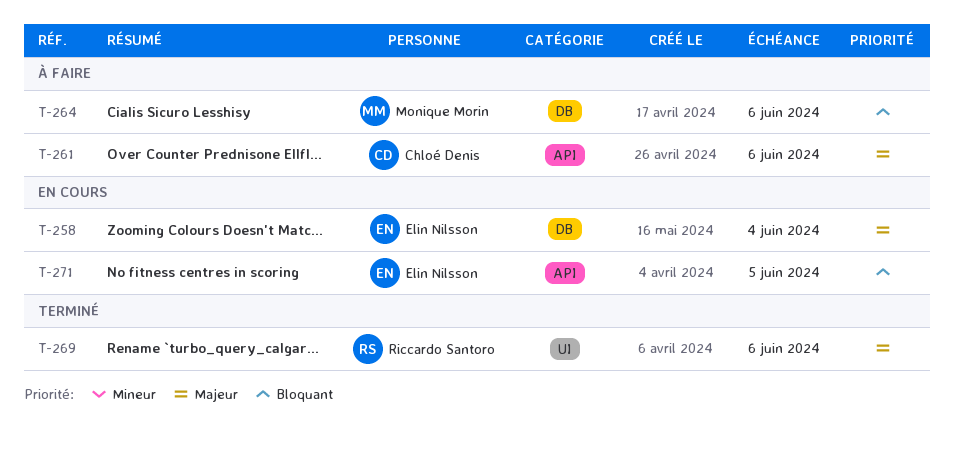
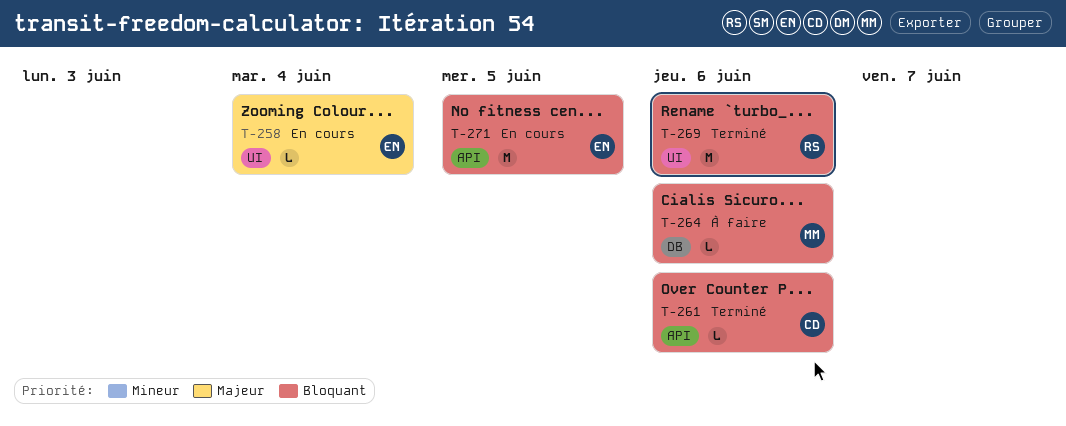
T-258, label: DB -> UI
T-261, status: À faire -> Terminé
T-261, priority: Majeur -> Bloquant
T-269, priority: Majeur -> Bloquant

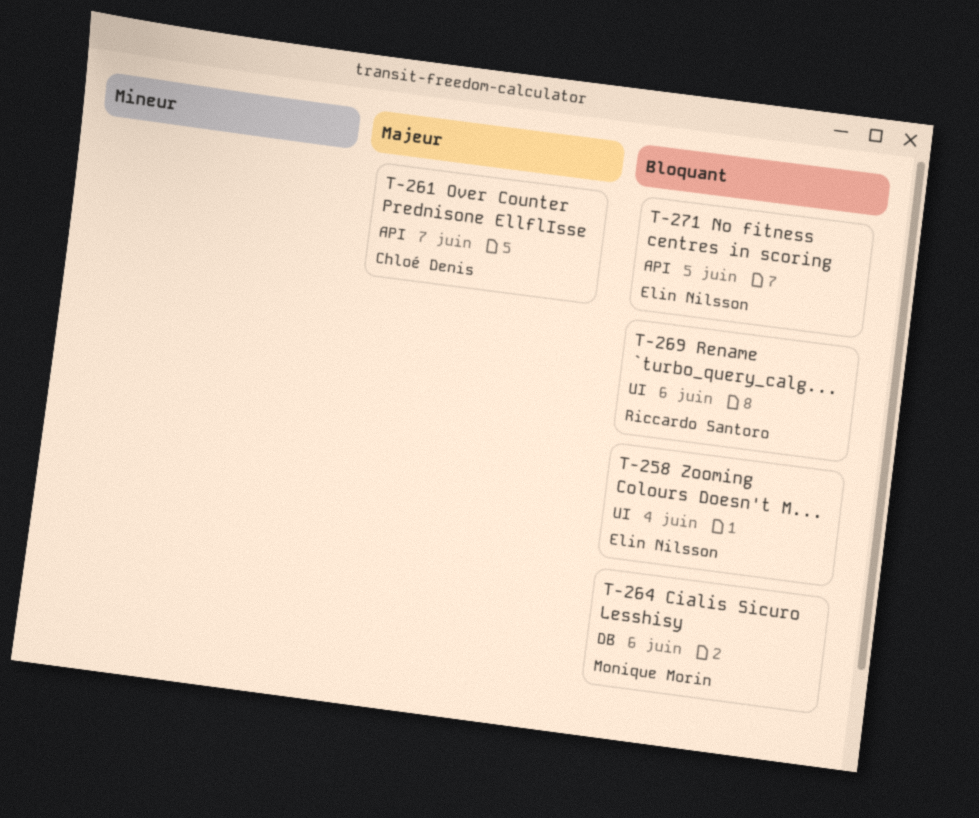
T-258, priority: Majeur -> Bloquant
T-261, priority: Bloquant -> Majeur
T-261, due: Jun 6 -> Jun 7

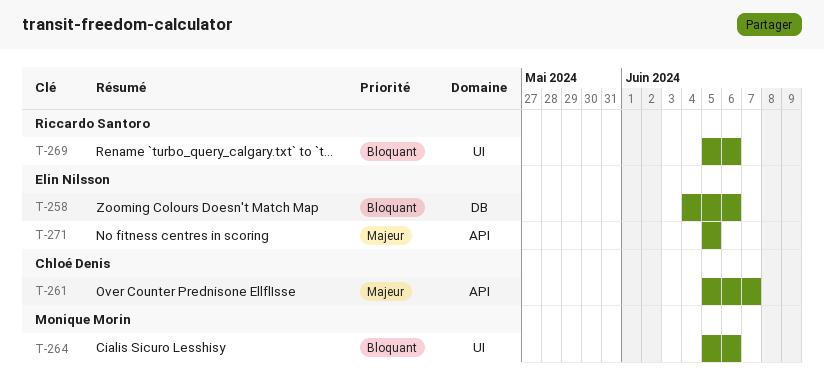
T-258, label: UI -> DB
T-258, due: Jun 4 -> Jun 6
T-264, label: DB -> UI
T-271, priority: Bloquant -> Majeur

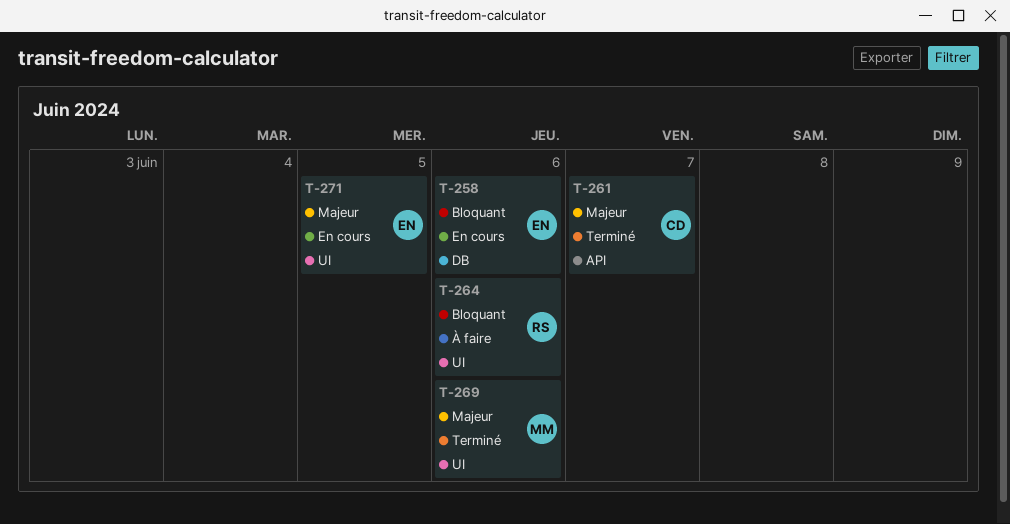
T-264, owner: Monique Morin -> Riccardo Santoro
T-269, owner: Riccardo Santoro -> Monique Morin
T-269, priority: Bloquant -> Majeur
T-271, label: API -> UI

